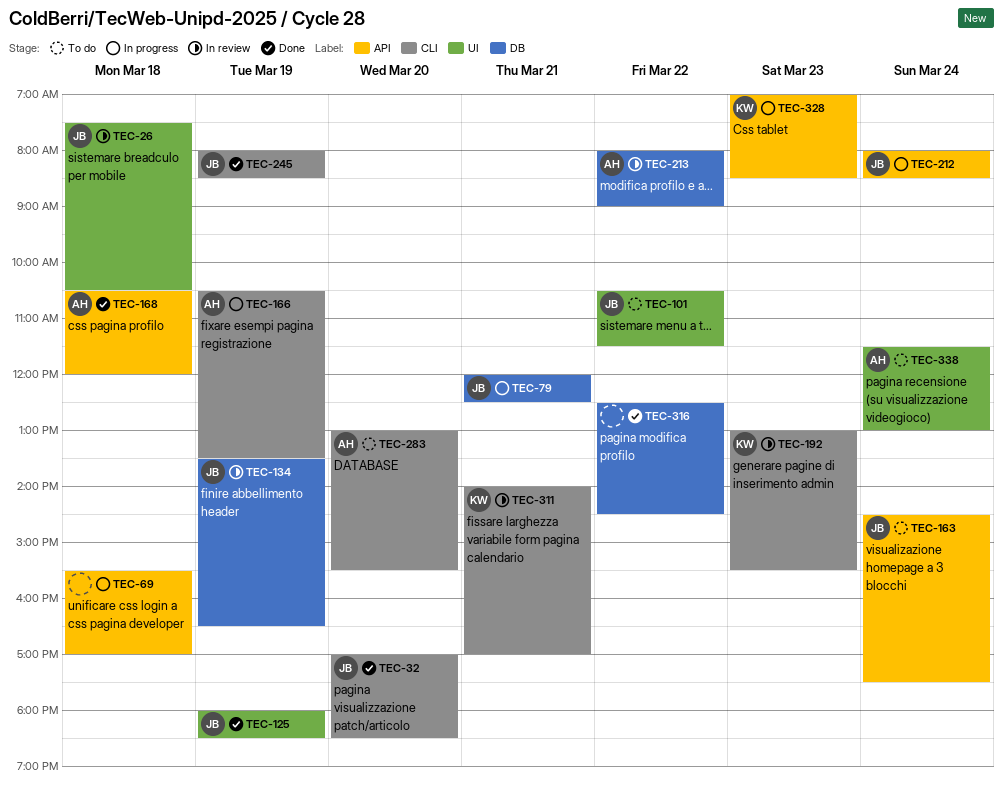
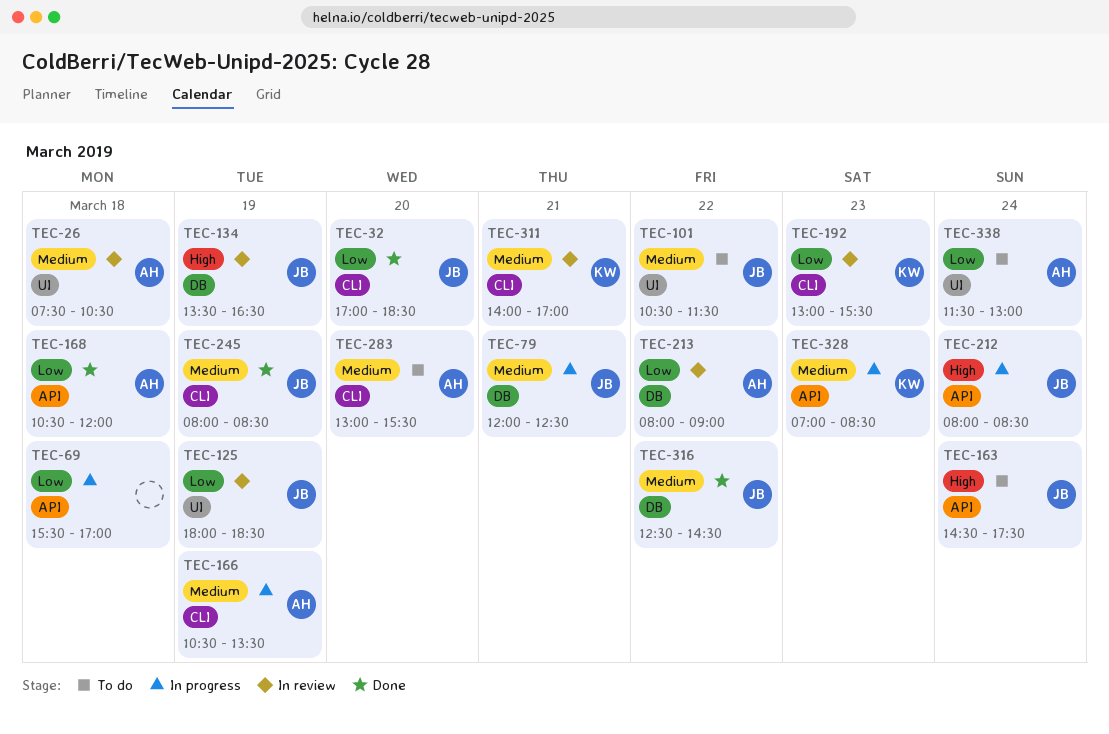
TEC-26, owner: JB -> AH
TEC-125, status: Done -> In review
TEC-316, owner: none -> JB

